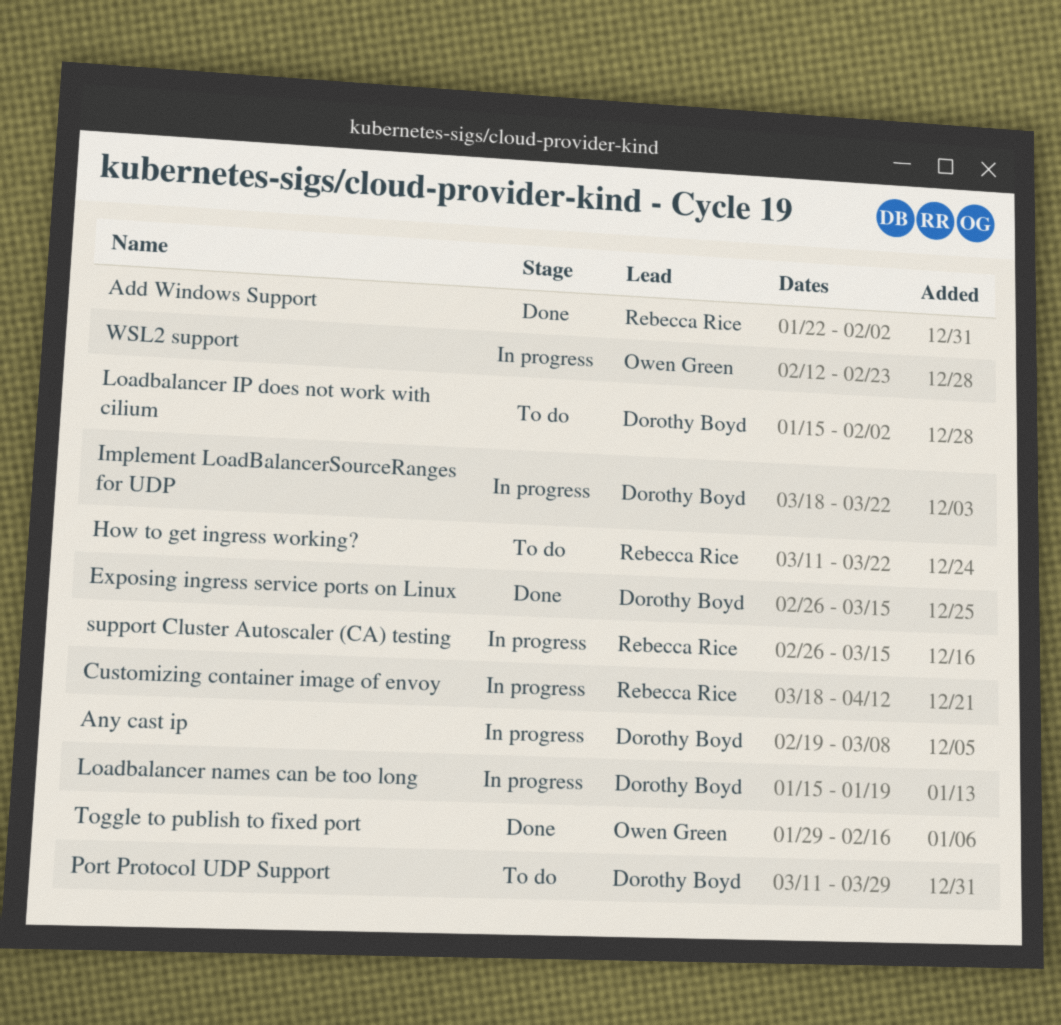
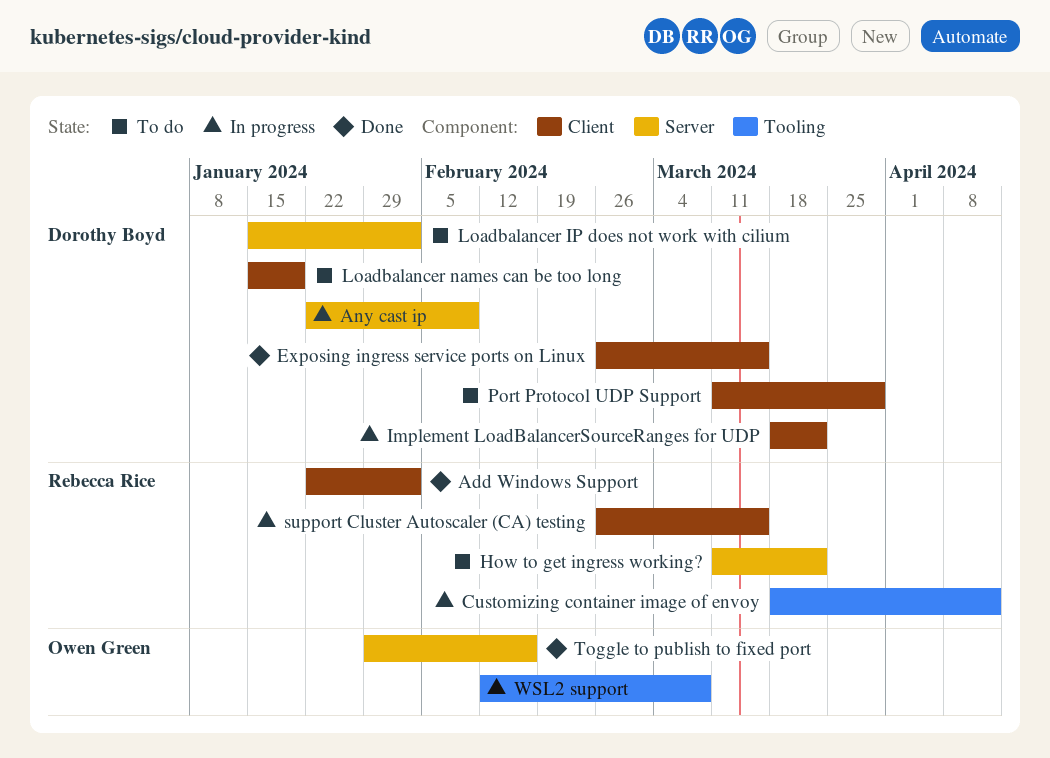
Any cast ip, start: Feb 19 -> Jan 22
Any cast ip, due: Mar 8 -> Feb 9
Loadbalancer names can be too long, status: In progress -> To do
WSL2 support, due: Feb 23 -> Mar 8

